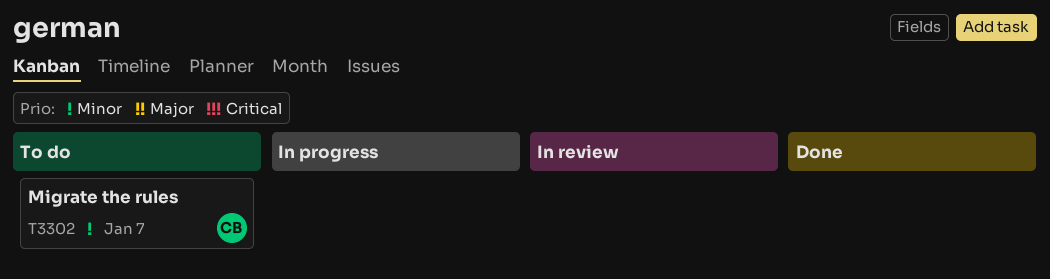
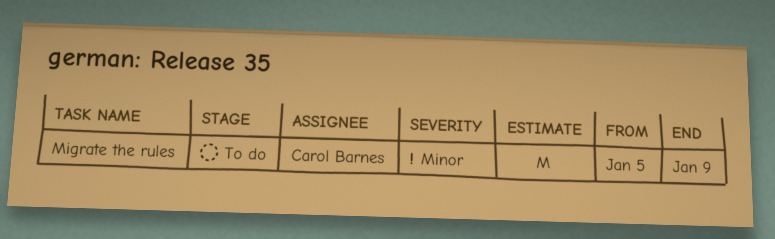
Migrate the rules, due: Jan 7 -> Jan 9

